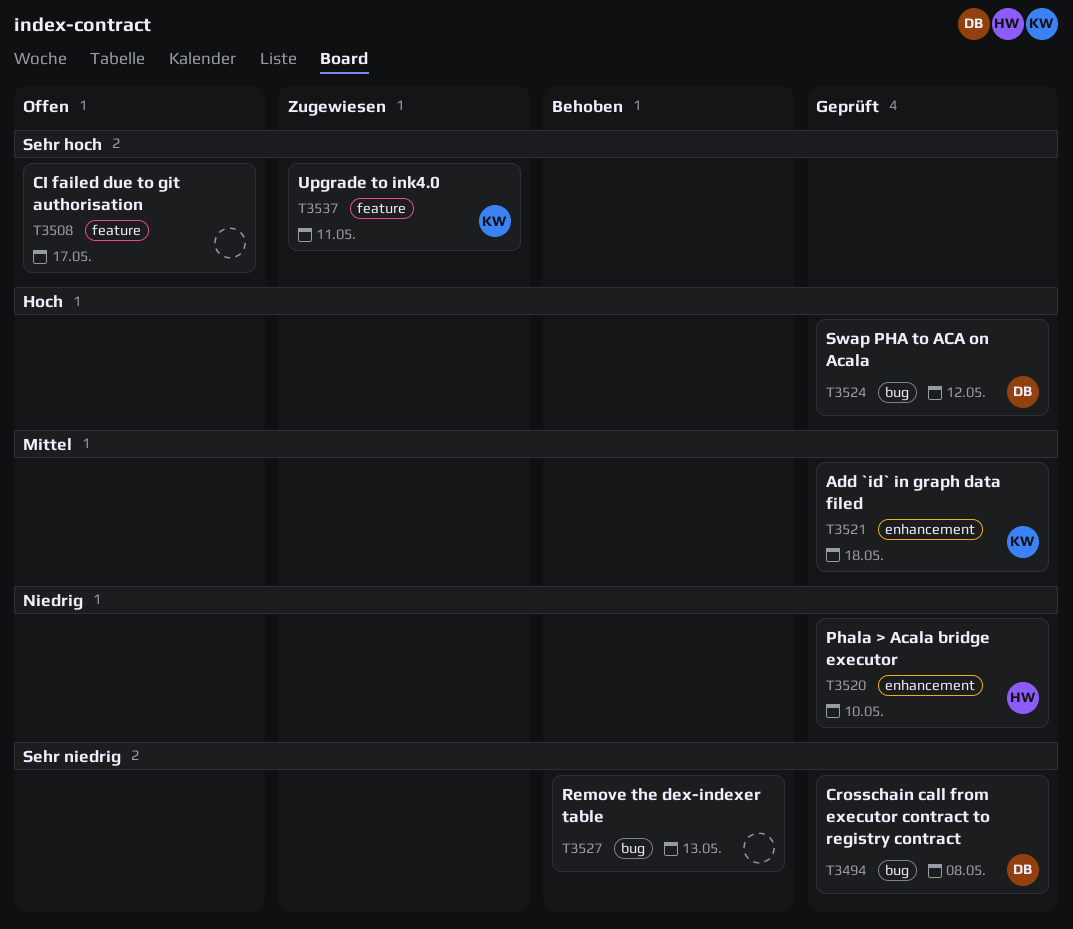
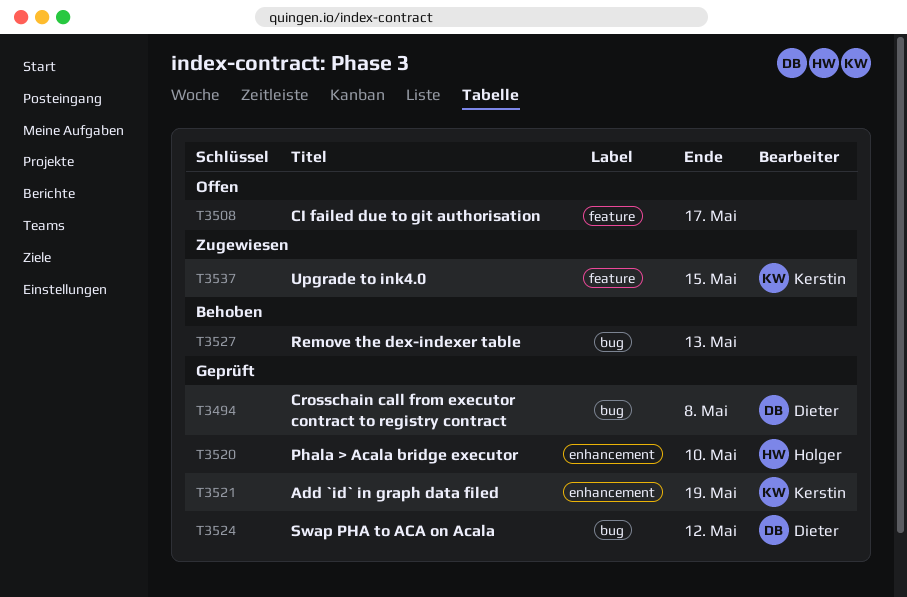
T3521, due: May 18 -> May 19
T3537, due: May 11 -> May 15

